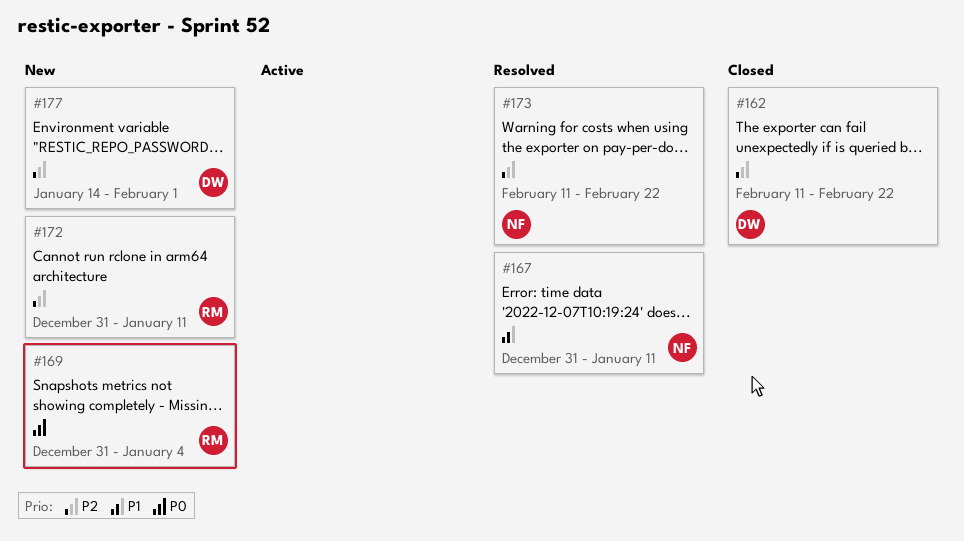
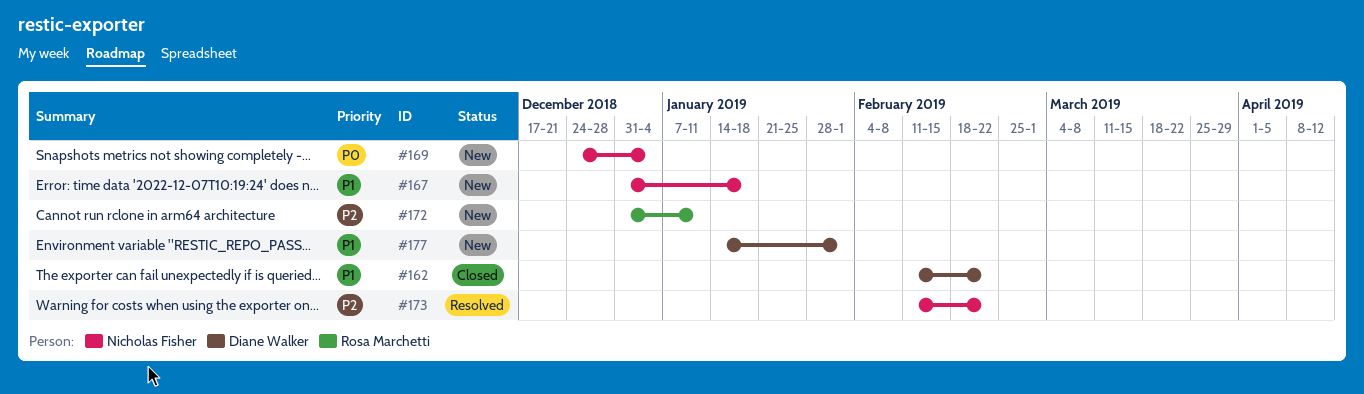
#162, priority: P2 -> P1
#167, status: Resolved -> New
#167, due: Jan 11 -> Jan 18
#169, owner: Rosa Marchetti -> Nicholas Fisher
#169, start: Dec 31 -> Dec 24
#177, priority: P2 -> P1

